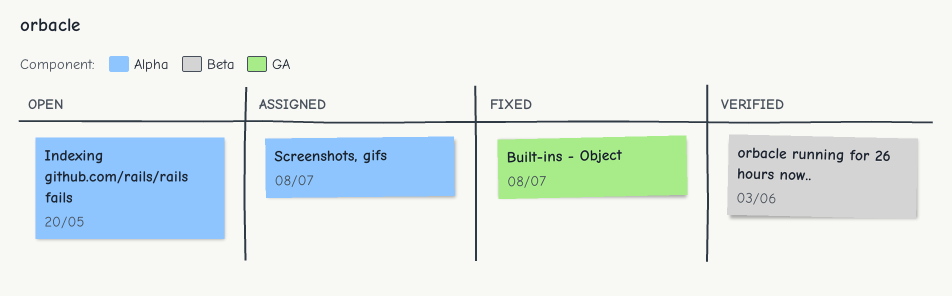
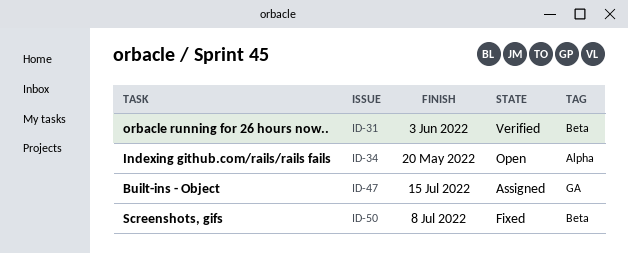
Built-ins - Object, status: Fixed -> Assigned
Built-ins - Object, due: Jul 8 -> Jul 15
Screenshots, gifs, status: Assigned -> Fixed
Screenshots, gifs, label: Alpha -> Beta

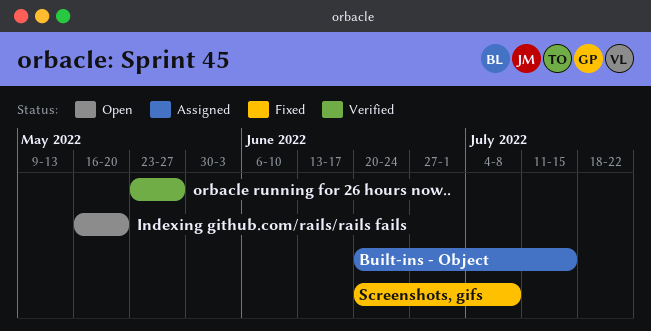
orbacle running for 26 hours now.., due: Jun 3 -> May 27

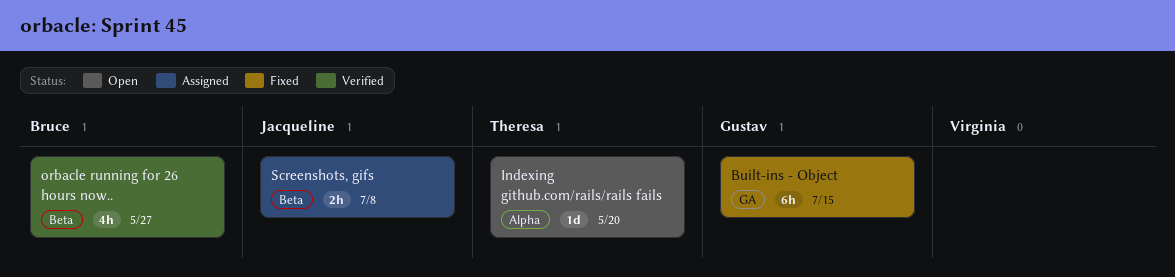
Built-ins - Object, status: Assigned -> Fixed
Screenshots, gifs, status: Fixed -> Assigned

